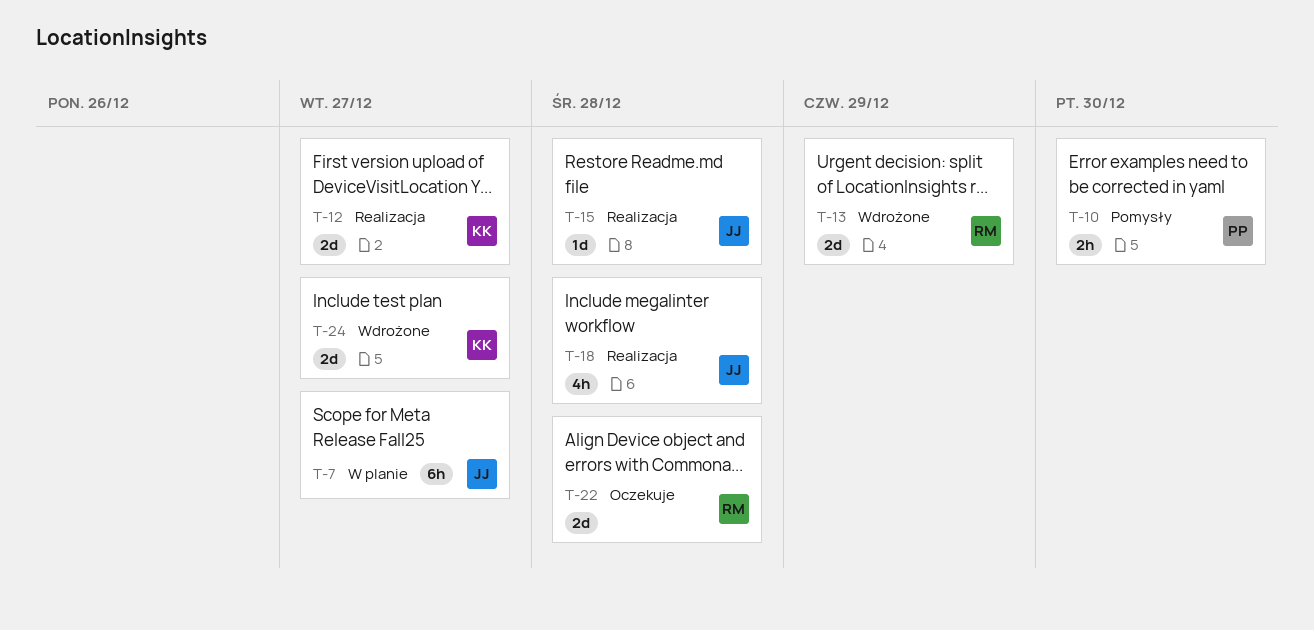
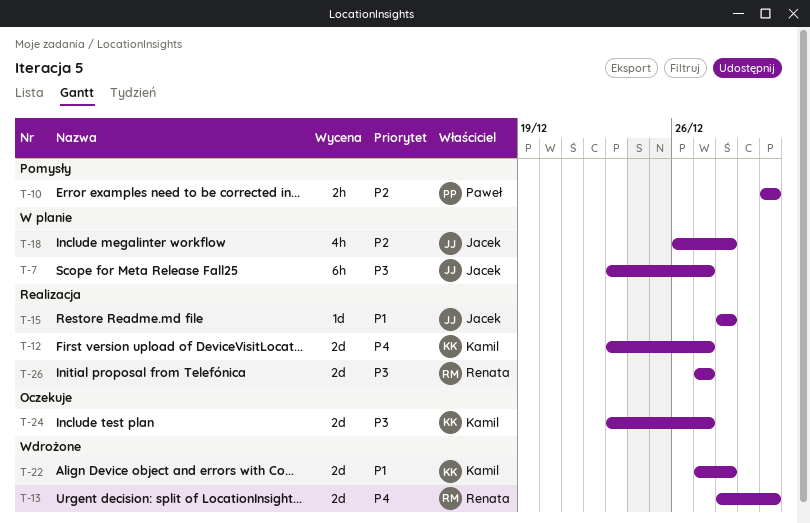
T-13, due: Dec 29 -> Dec 30
T-18, status: Realizacja -> W planie
T-22, status: Oczekuje -> Wdrożone
T-22, owner: Renata -> Kamil
T-24, status: Wdrożone -> Oczekuje
T-26: none -> present

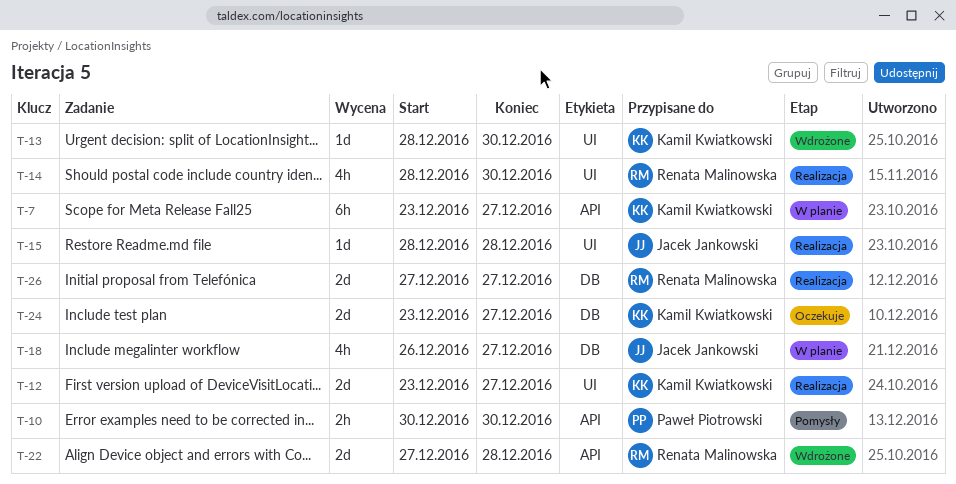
T-7, owner: Jacek Jankowski -> Kamil Kwiatkowski
T-13, owner: Renata Malinowska -> Kamil Kwiatkowski
T-13, estimate: 2d -> 1d
T-14: none -> present
T-18, due: Dec 28 -> Dec 27
T-22, owner: Kamil Kwiatkowski -> Renata Malinowska

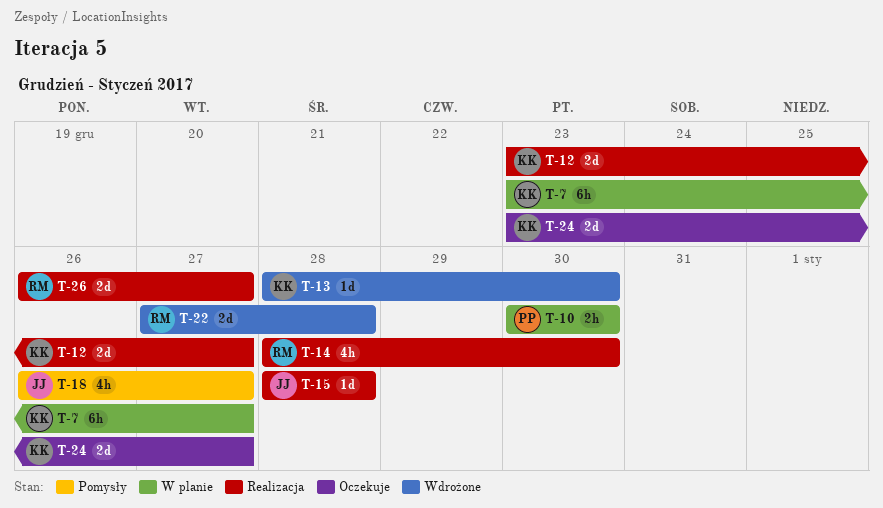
T-10, status: Pomysły -> W planie
T-18, status: W planie -> Pomysły
T-26, start: Dec 27 -> Dec 26

